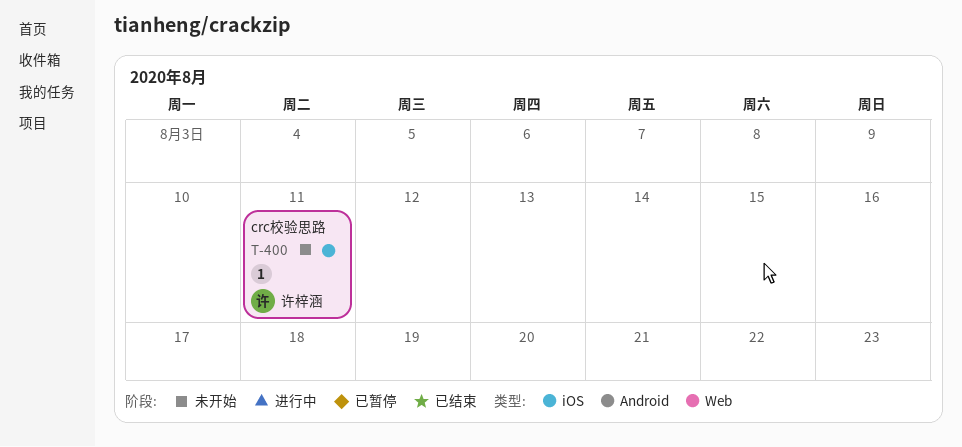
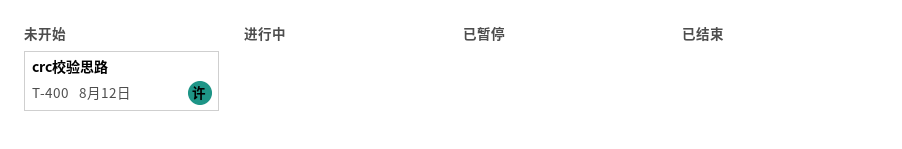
T-400, due: Aug 11 -> Aug 12

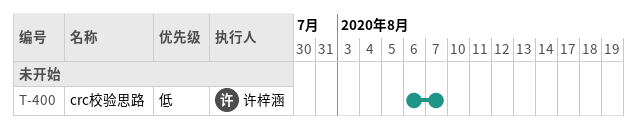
T-400, due: Aug 12 -> Aug 7

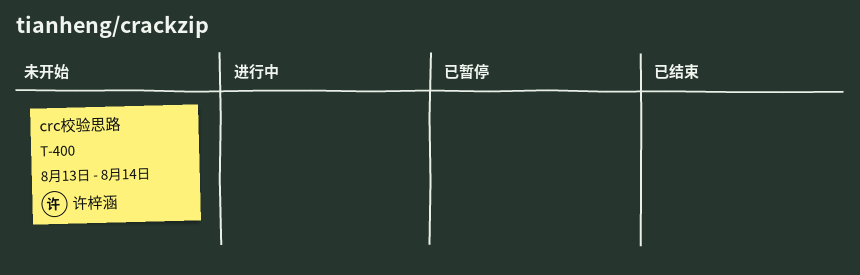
T-400, start: Aug 6 -> Aug 13
T-400, due: Aug 7 -> Aug 14

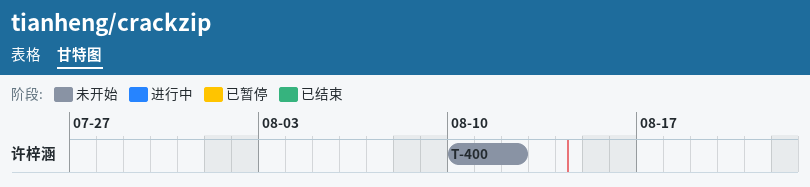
T-400, start: Aug 13 -> Aug 10
T-400, due: Aug 14 -> Aug 12

